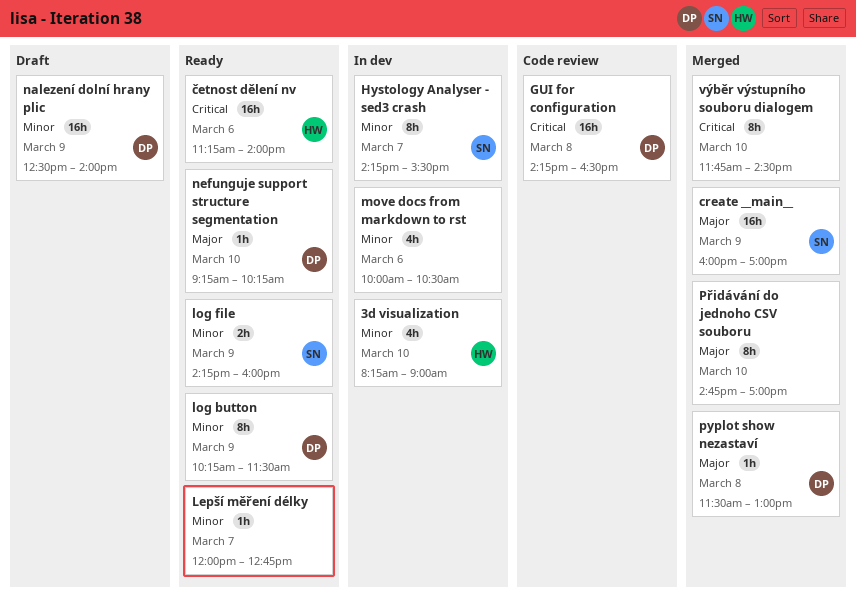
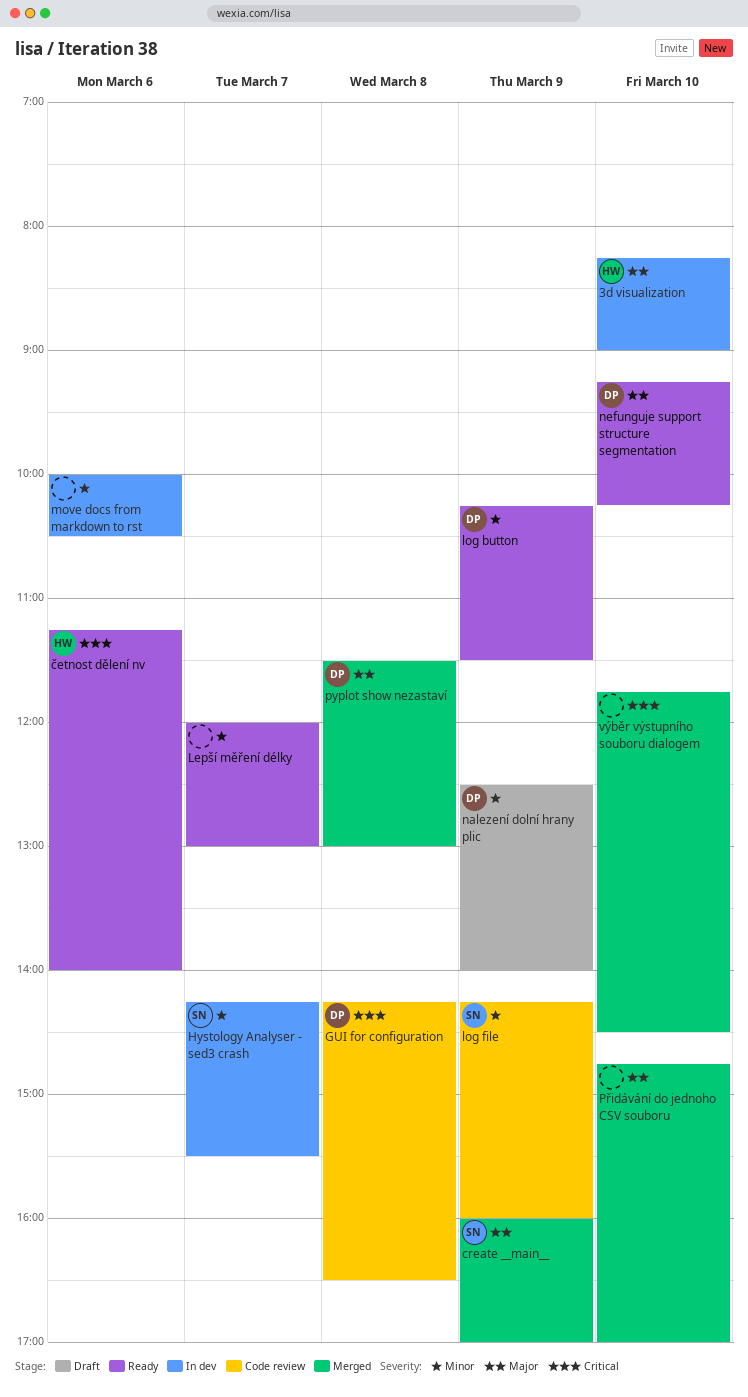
3d visualization, priority: Minor -> Major
Lepší měření délky, ends: 12:45 -> 13:00
log file, status: Ready -> Code review

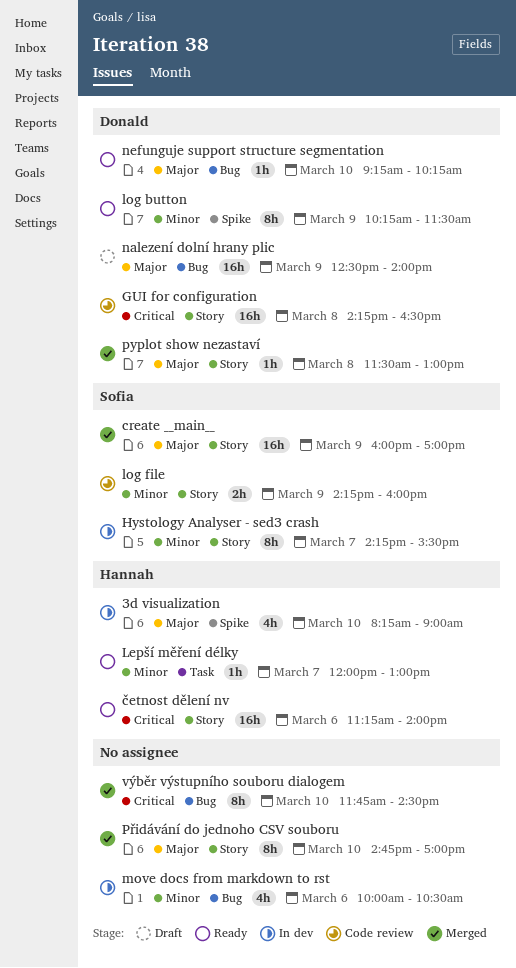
Lepší měření délky, owner: none -> Hannah
nalezení dolní hrany plic, priority: Minor -> Major

